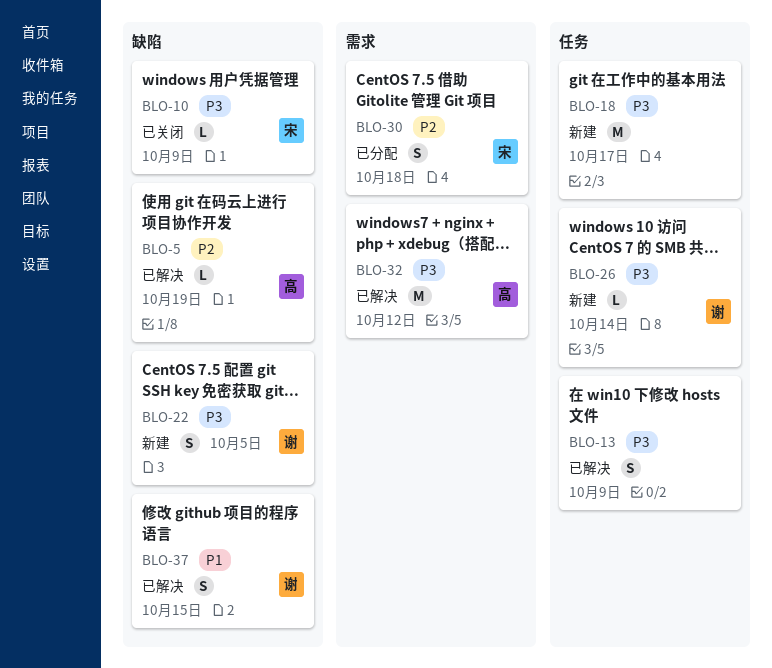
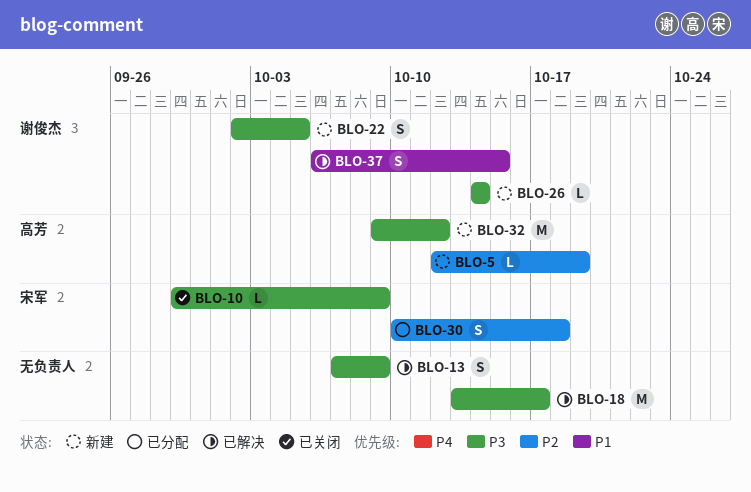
BLO-5, status: 已解决 -> 新建
BLO-18, status: 新建 -> 已解决
BLO-32, status: 已解决 -> 新建

